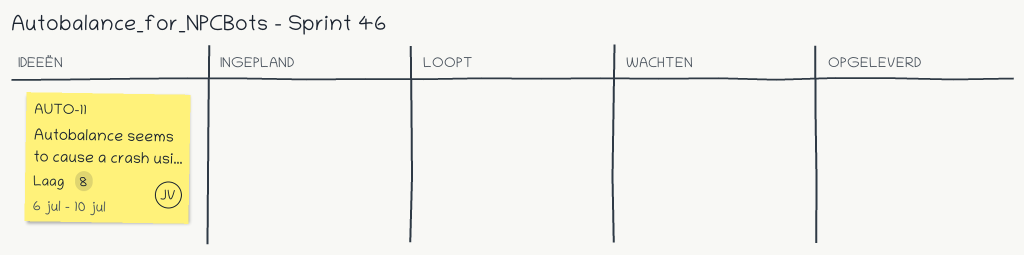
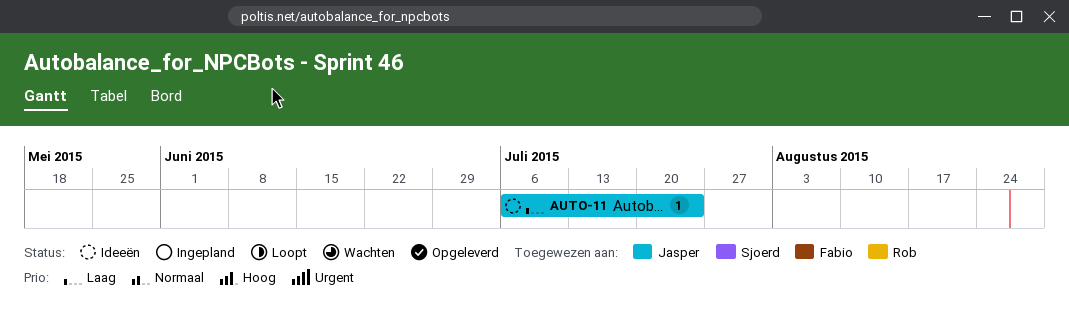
AUTO-11, estimate: 8 -> 1
AUTO-11, due: Jul 10 -> Jul 24

